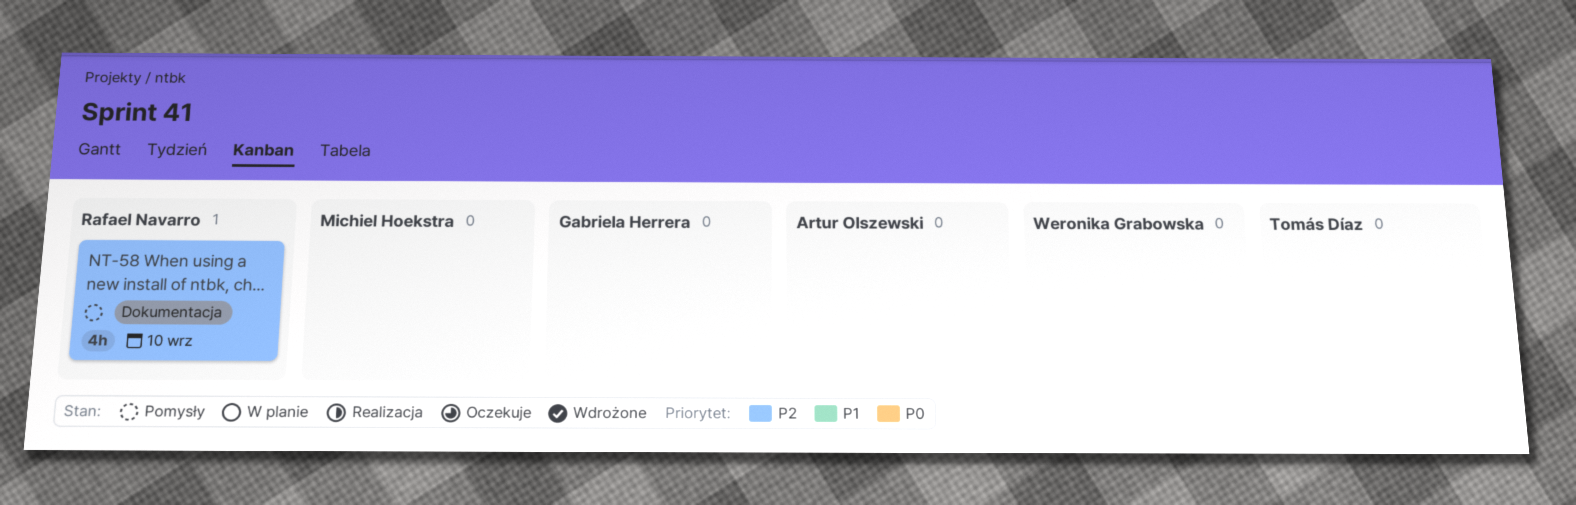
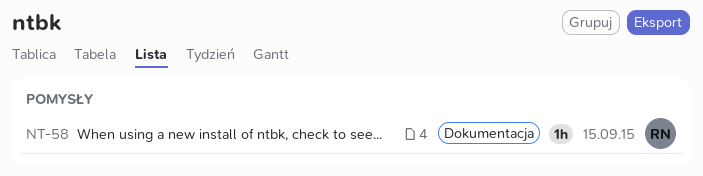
NT-58, estimate: 4h -> 1h
NT-58, due: Sep 10 -> Sep 15

